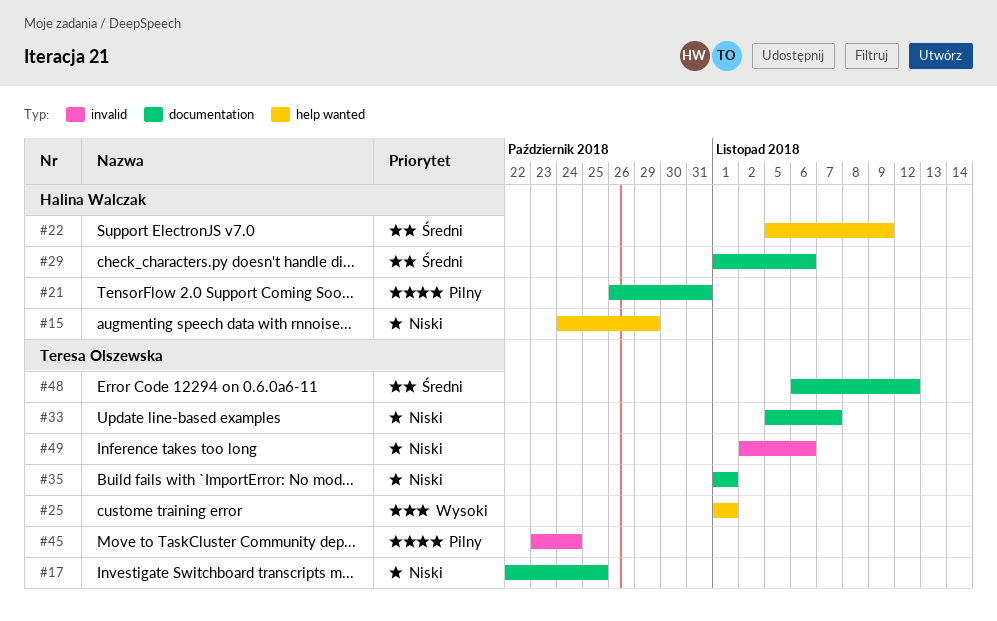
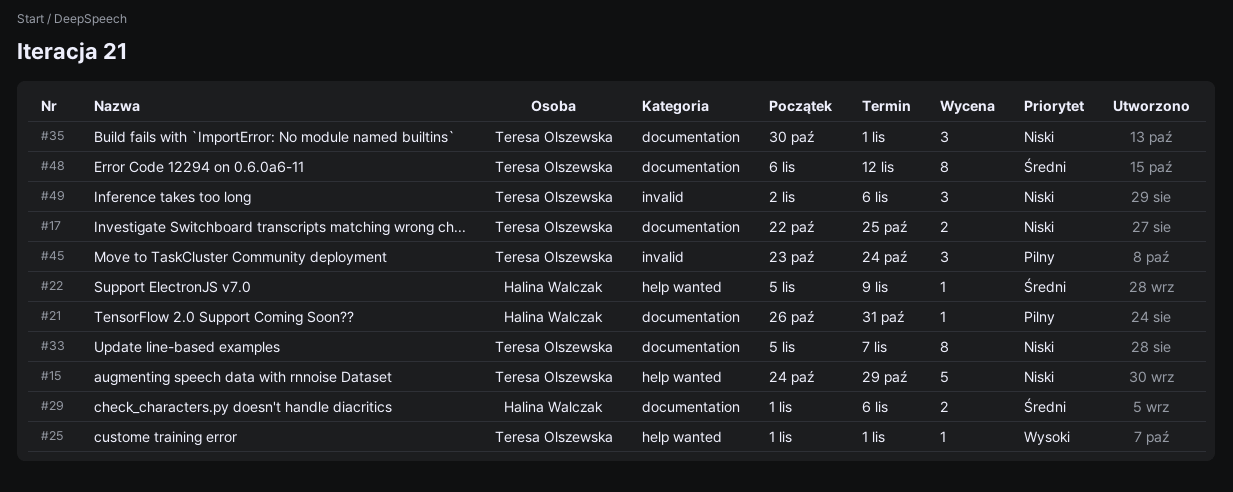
#15, owner: Halina Walczak -> Teresa Olszewska
#35, start: Nov 1 -> Oct 30

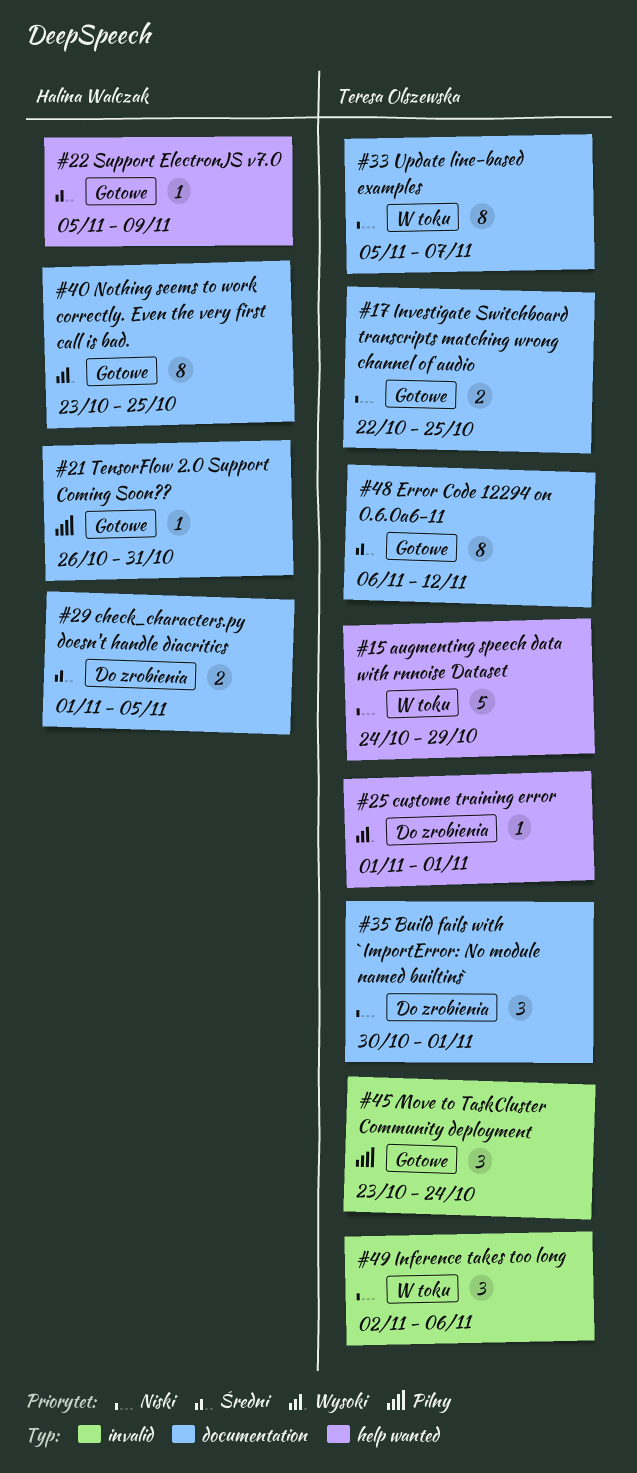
#29, due: Nov 6 -> Nov 5
#40: none -> present

